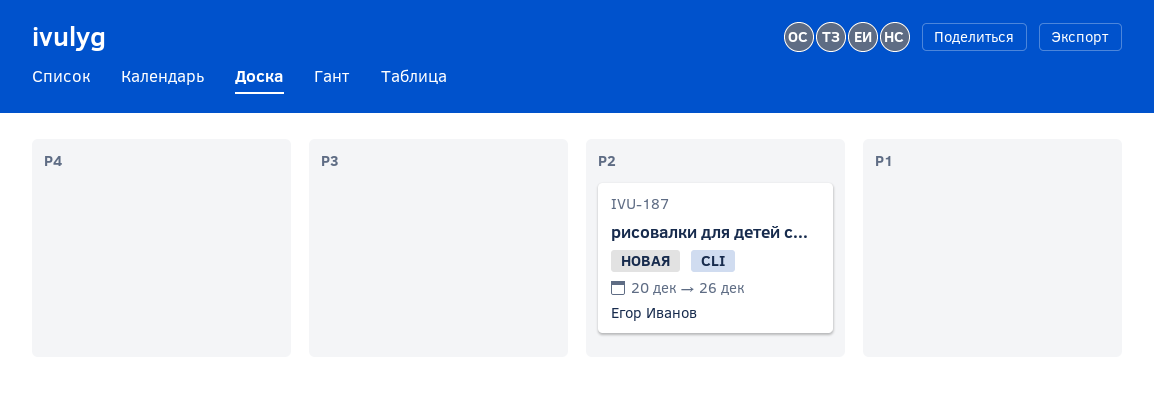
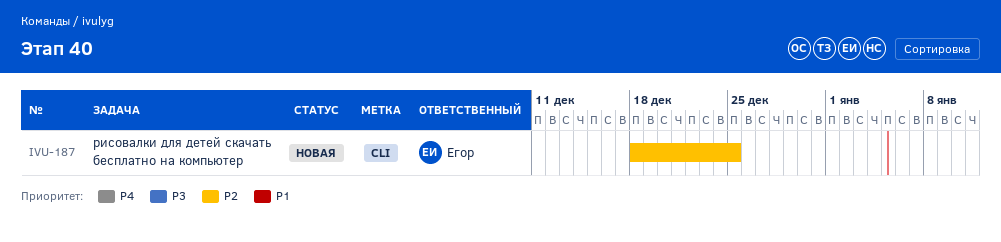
IVU-187, start: Dec 20 -> Dec 18
IVU-187, due: Dec 26 -> Dec 25

